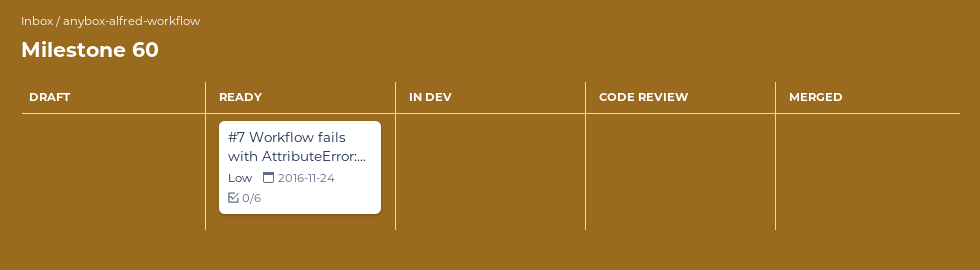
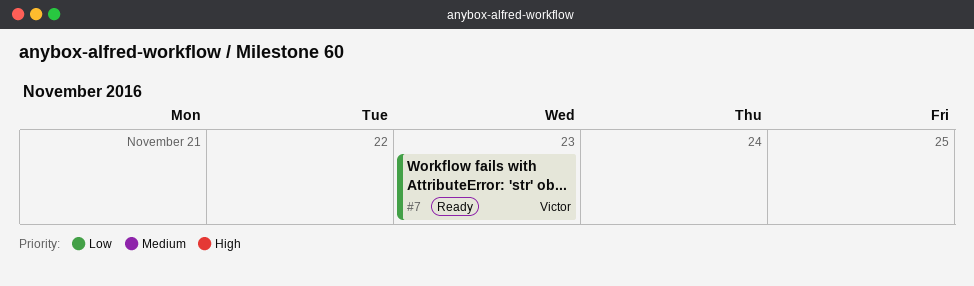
#7, due: Nov 24 -> Nov 23

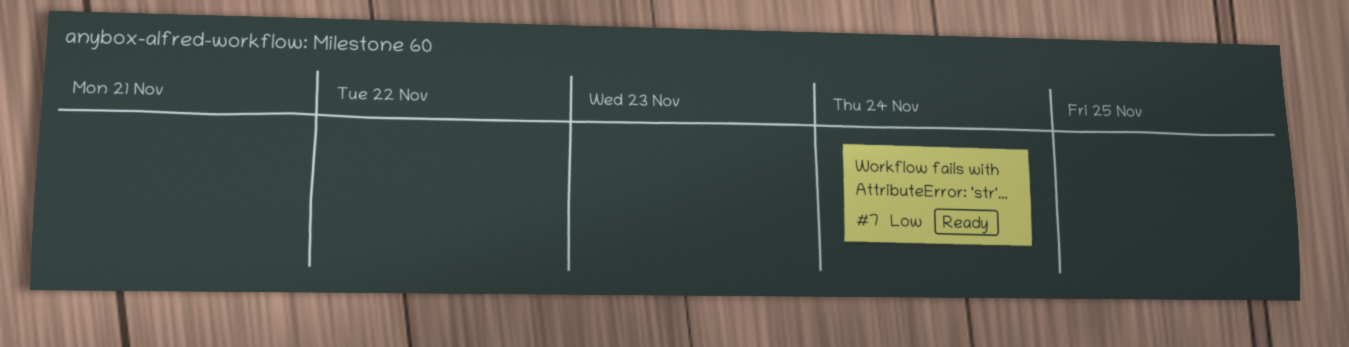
#7, due: Nov 23 -> Nov 24

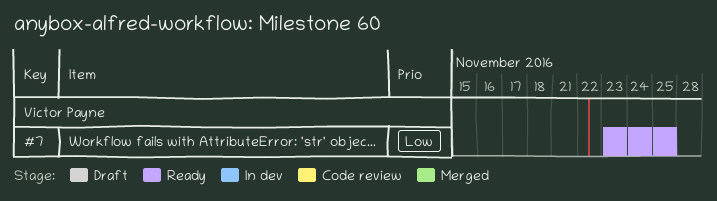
#7, due: Nov 24 -> Nov 25

